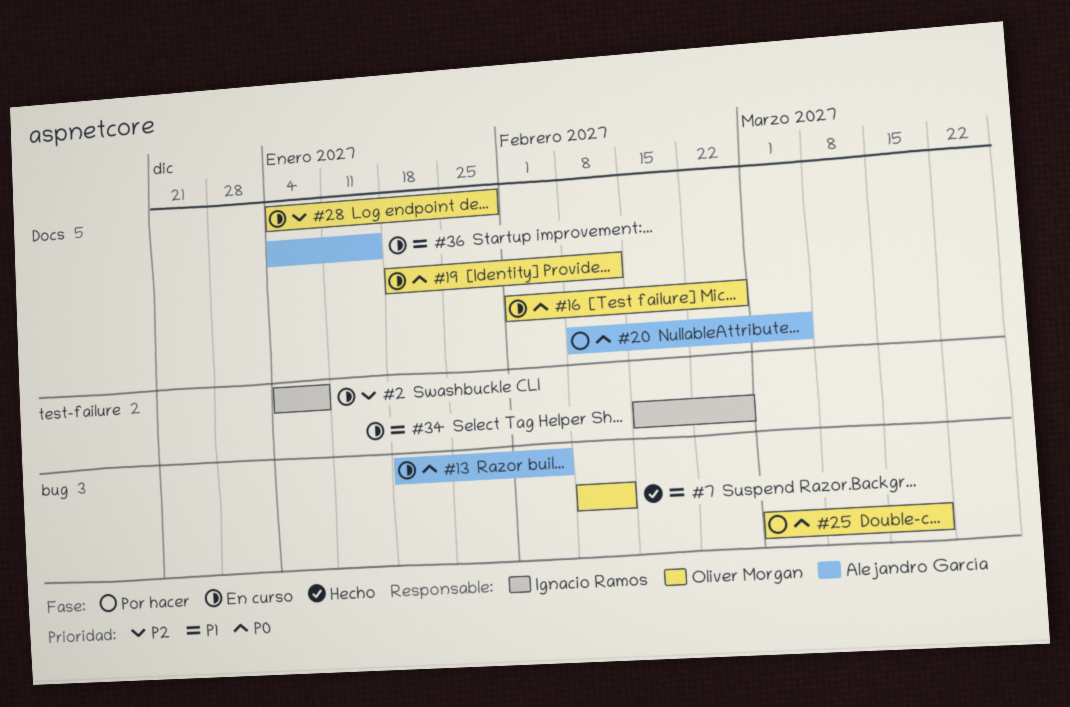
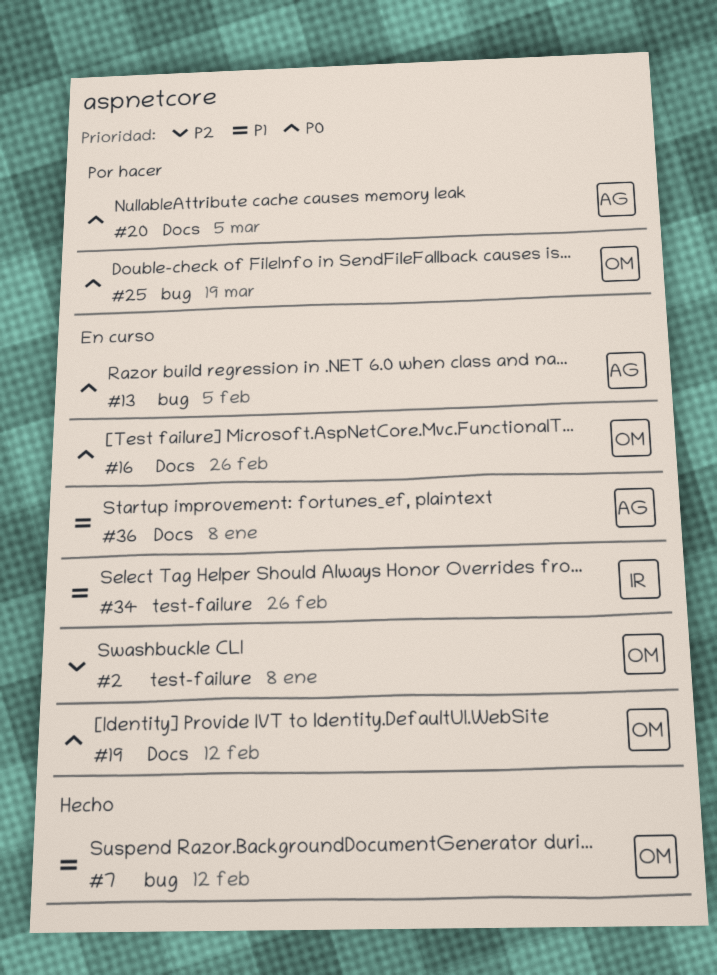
#2, owner: Ignacio Ramos -> Oliver Morgan
#28: present -> none
#36, due: Jan 15 -> Jan 8

